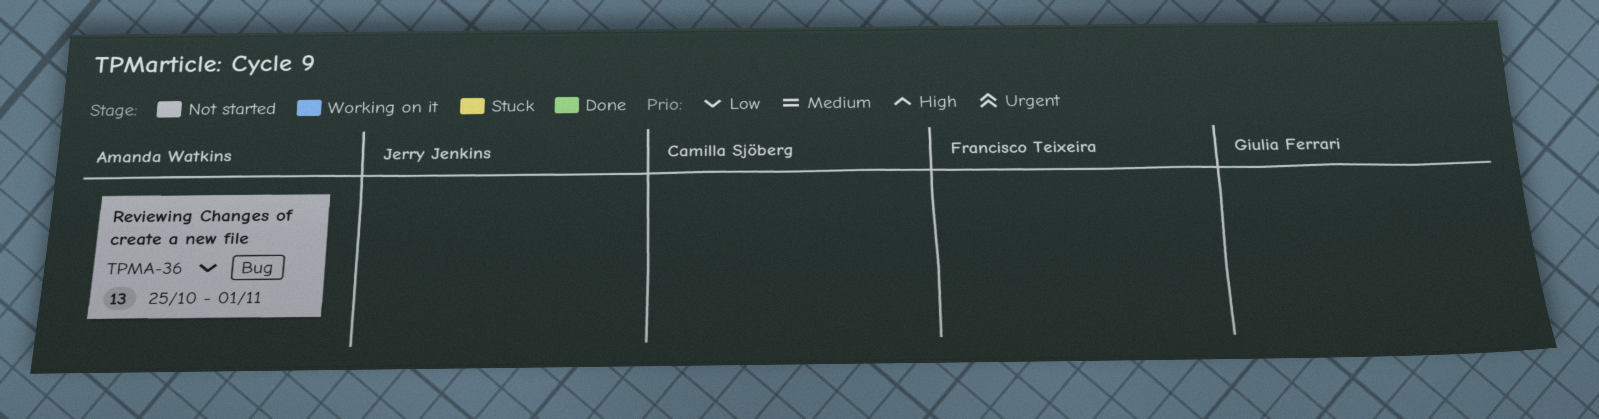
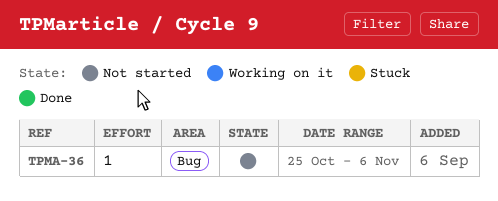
TPMA-36, estimate: 13 -> 1
TPMA-36, due: Nov 1 -> Nov 6

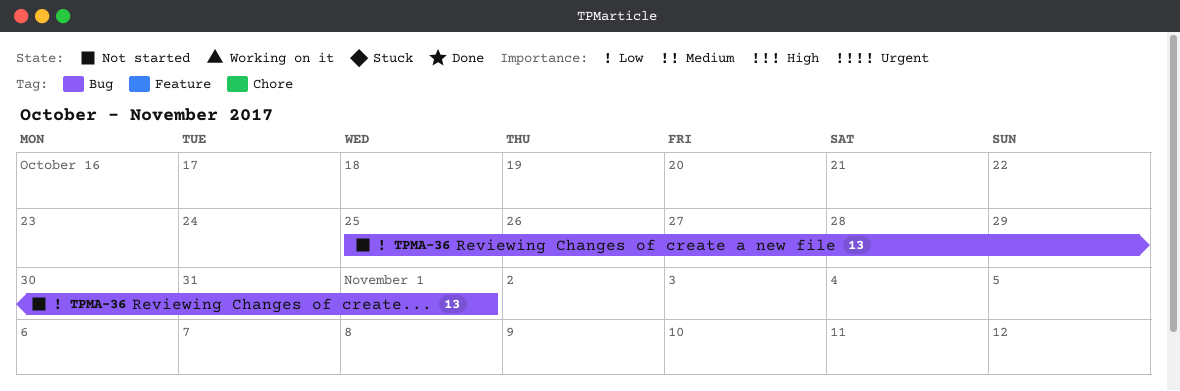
TPMA-36, estimate: 1 -> 13
TPMA-36, due: Nov 6 -> Nov 1

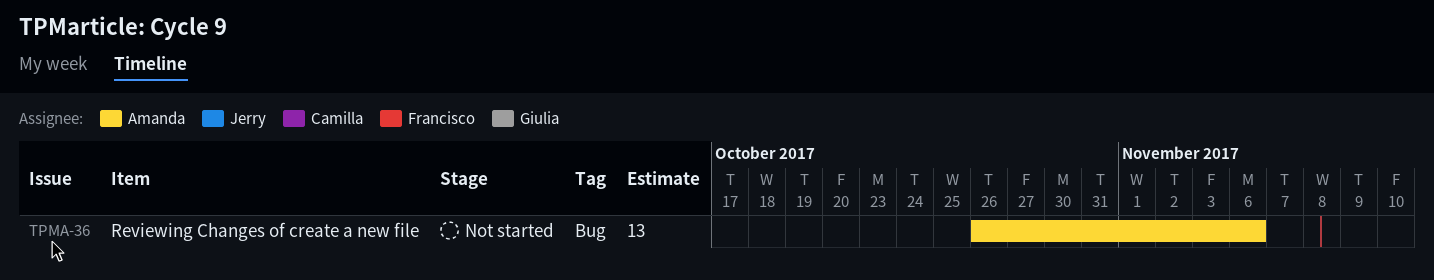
TPMA-36, start: Oct 25 -> Oct 26
TPMA-36, due: Nov 1 -> Nov 6

